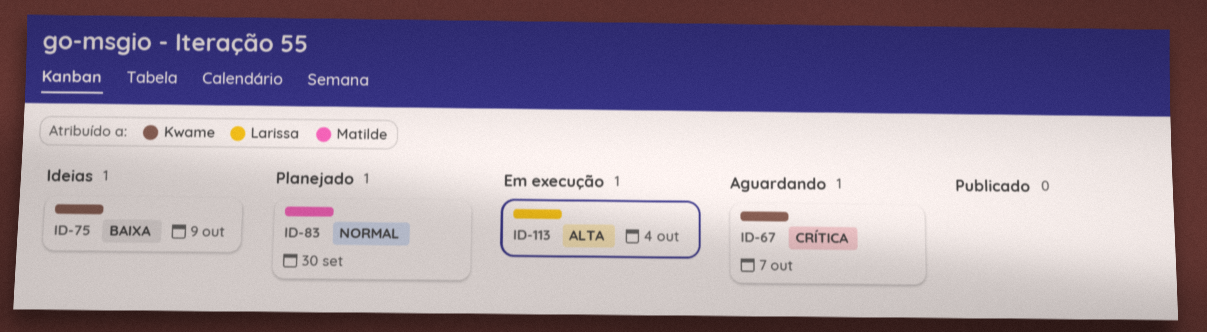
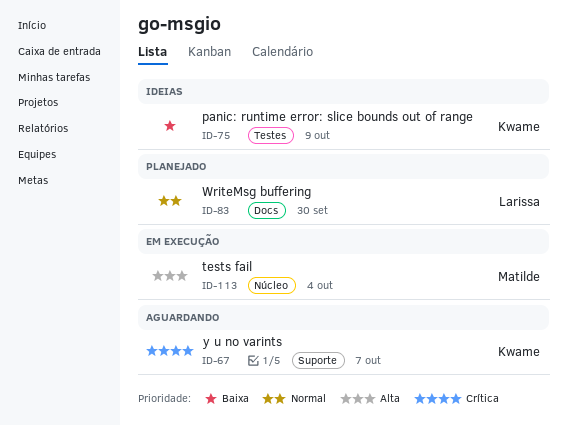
ID-83, owner: Matilde -> Larissa
ID-113, owner: Larissa -> Matilde

